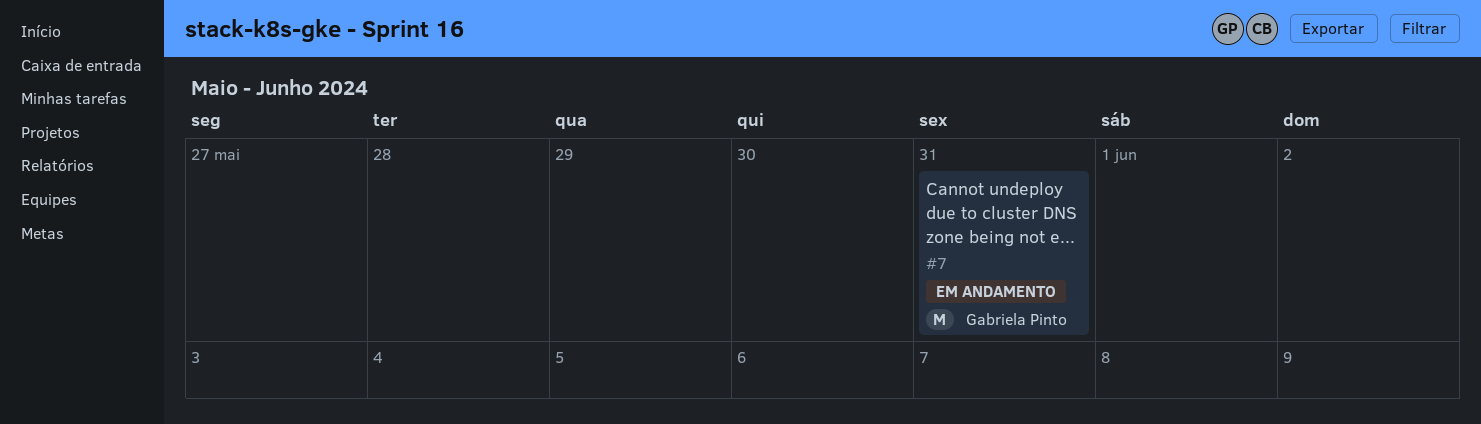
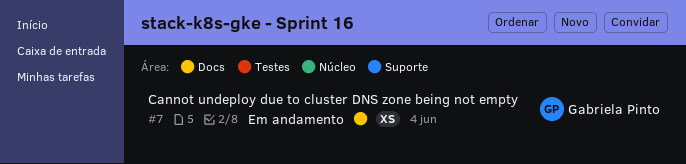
#7, estimate: M -> XS
#7, due: May 31 -> Jun 4

